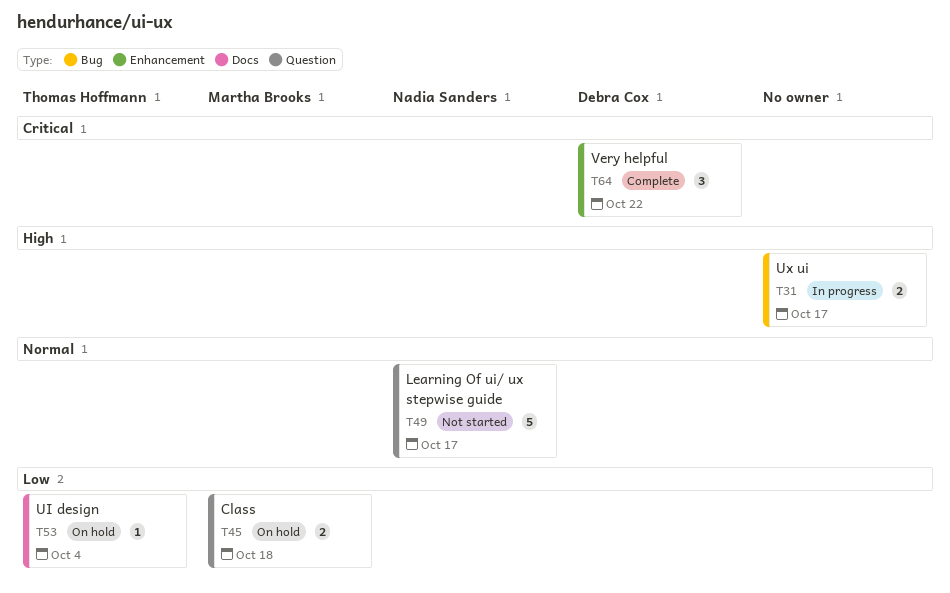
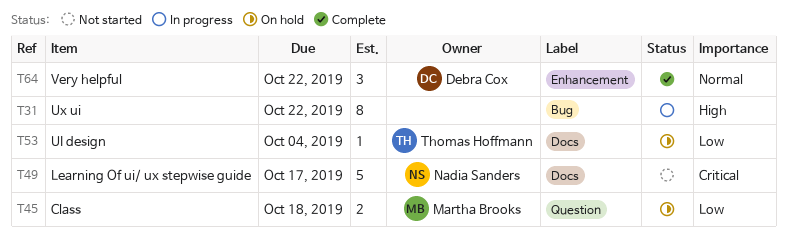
T31, estimate: 2 -> 8
T31, due: Oct 17 -> Oct 22
T49, priority: Normal -> Critical
T49, label: Question -> Docs
T64, priority: Critical -> Normal

